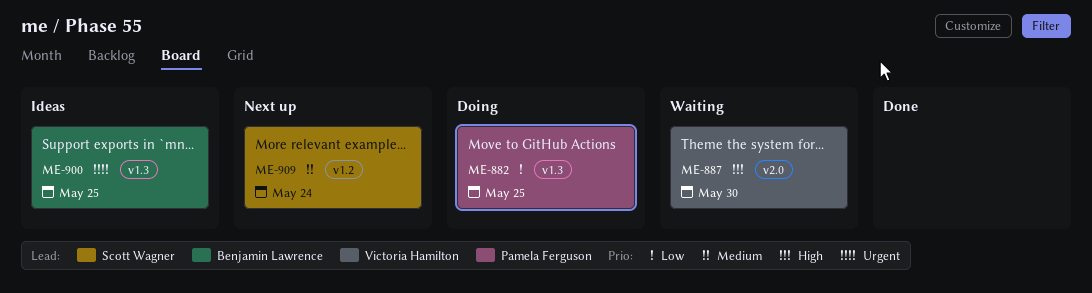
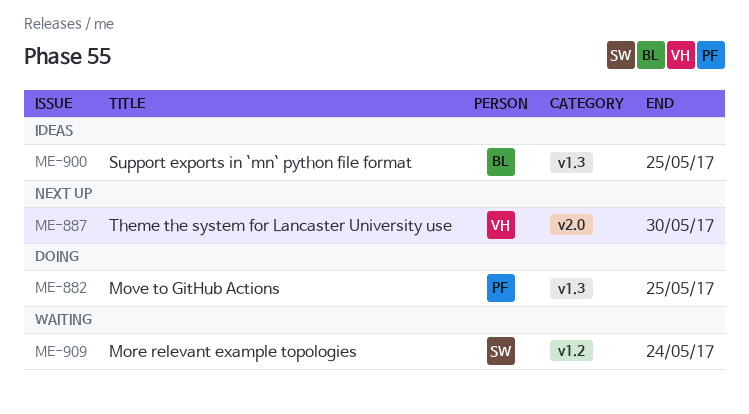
ME-887, status: Waiting -> Next up
ME-909, status: Next up -> Waiting

